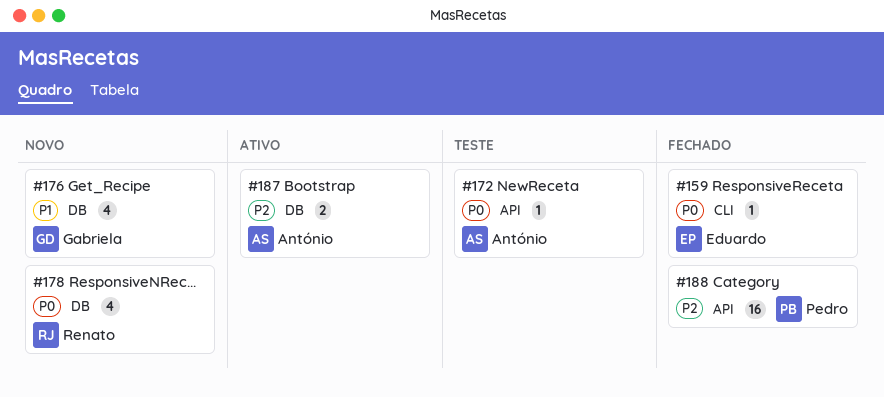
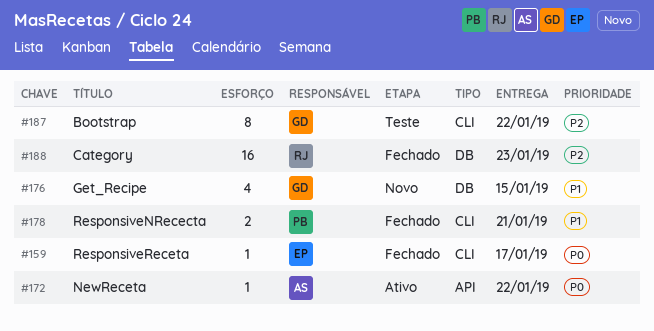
#172, status: Teste -> Ativo
#178, status: Novo -> Fechado
#178, owner: Renato -> Pedro
#178, priority: P0 -> P1
#178, label: DB -> CLI
#178, estimate: 4 -> 2
#187, status: Ativo -> Teste
#187, owner: António -> Gabriela
#187, label: DB -> CLI
#187, estimate: 2 -> 8
#188, owner: Pedro -> Renato
#188, label: API -> DB

